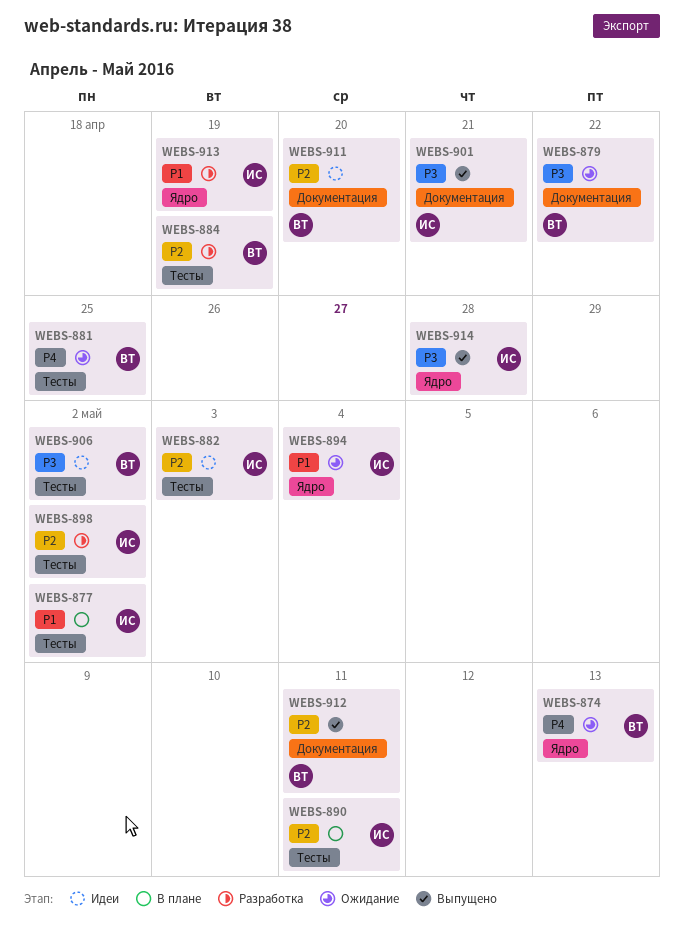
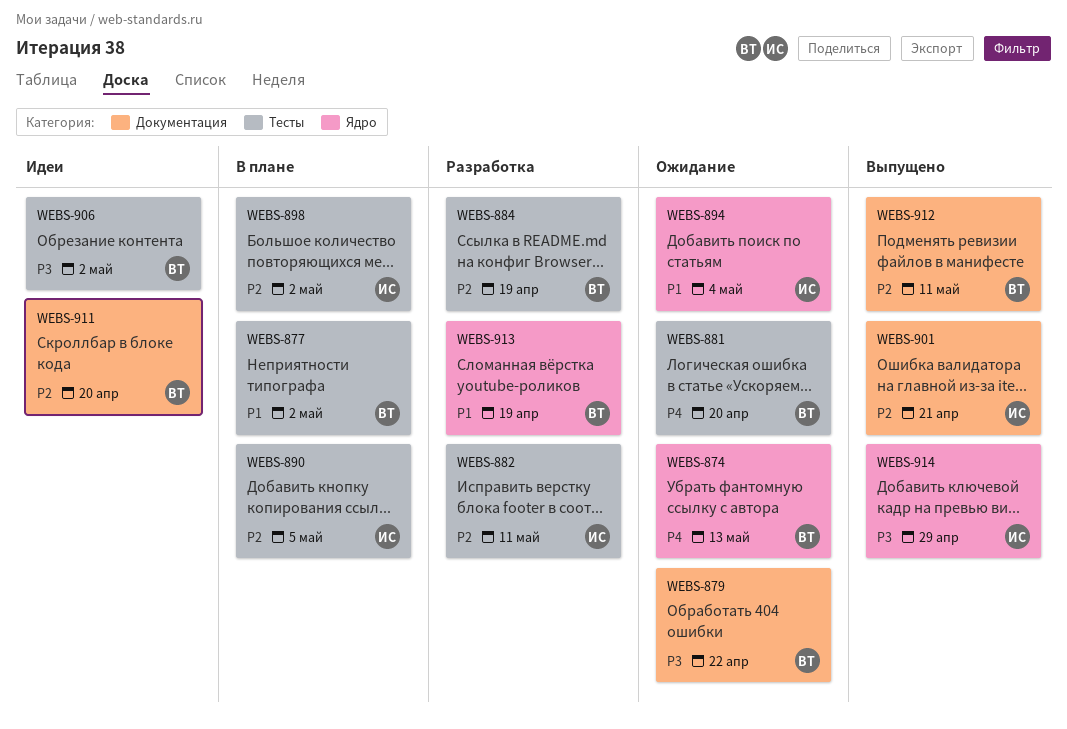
WEBS-877, owner: ИС -> ВТ
WEBS-881, due: Apr 25 -> Apr 20
WEBS-882, status: Идеи -> Разработка
WEBS-882, due: May 3 -> May 11
WEBS-890, due: May 11 -> May 5
WEBS-898, status: Разработка -> В плане
WEBS-901, priority: P3 -> P2
WEBS-913, owner: ИС -> ВТ
WEBS-914, due: Apr 28 -> Apr 29

